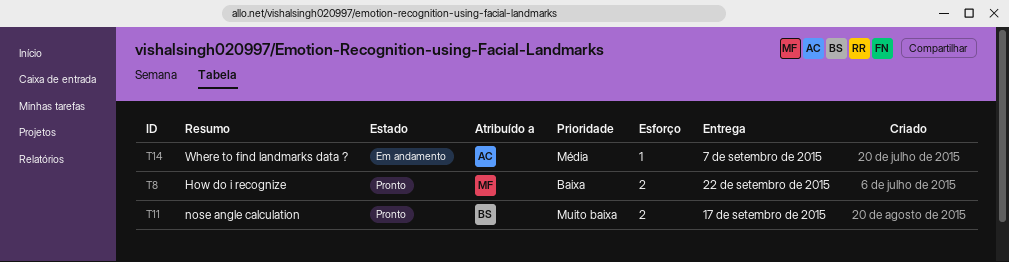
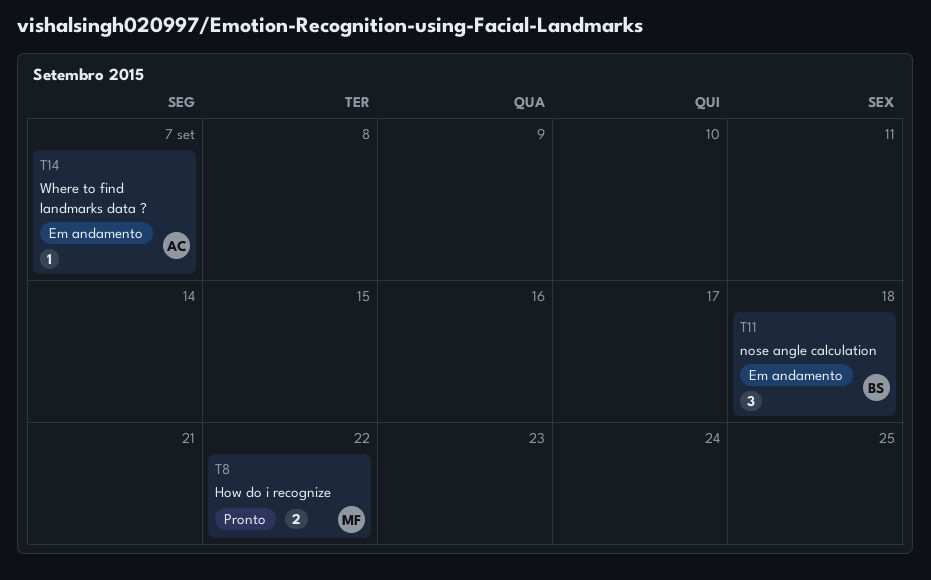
T11, status: Pronto -> Em andamento
T11, estimate: 2 -> 3
T11, due: Sep 17 -> Sep 18

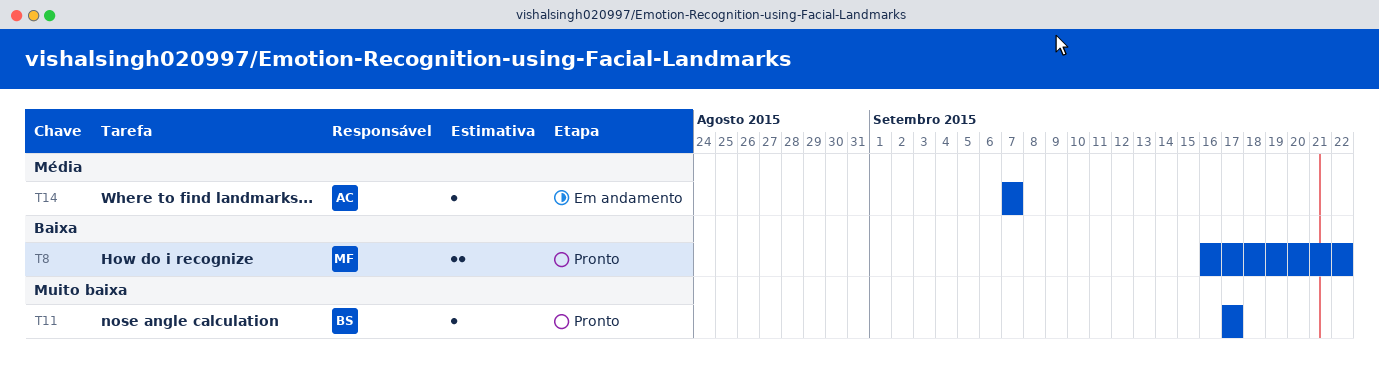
T11, status: Em andamento -> Pronto
T11, estimate: 3 -> 1
T11, due: Sep 18 -> Sep 17

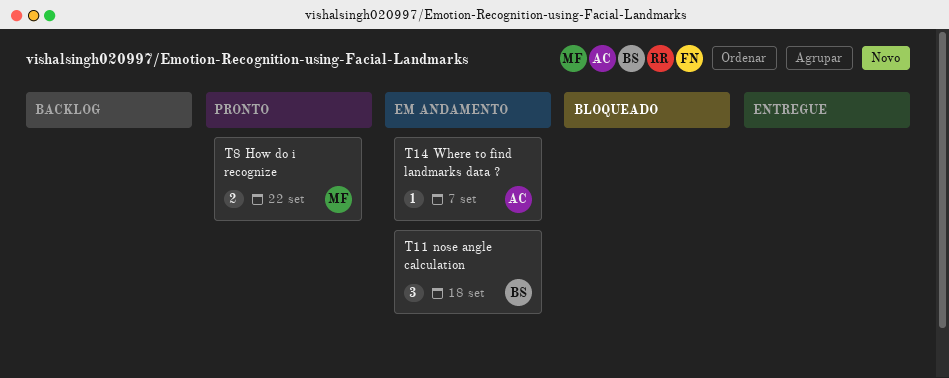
T11, status: Pronto -> Em andamento
T11, estimate: 1 -> 3
T11, due: Sep 17 -> Sep 18

